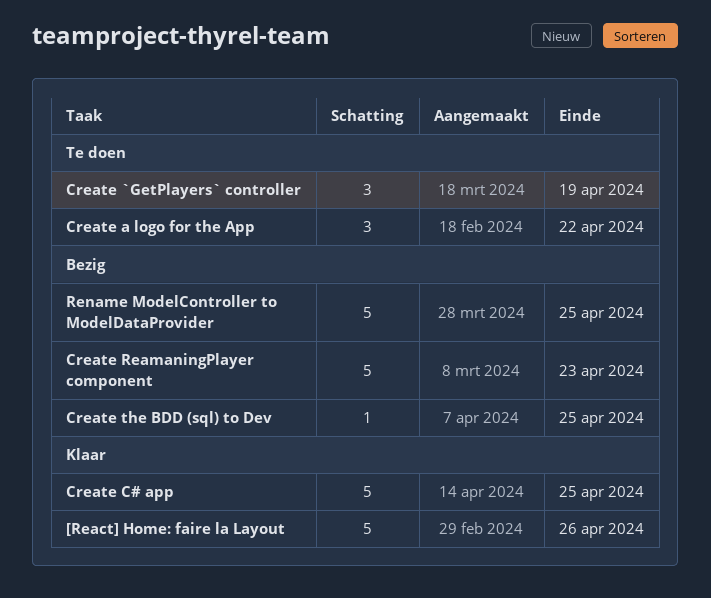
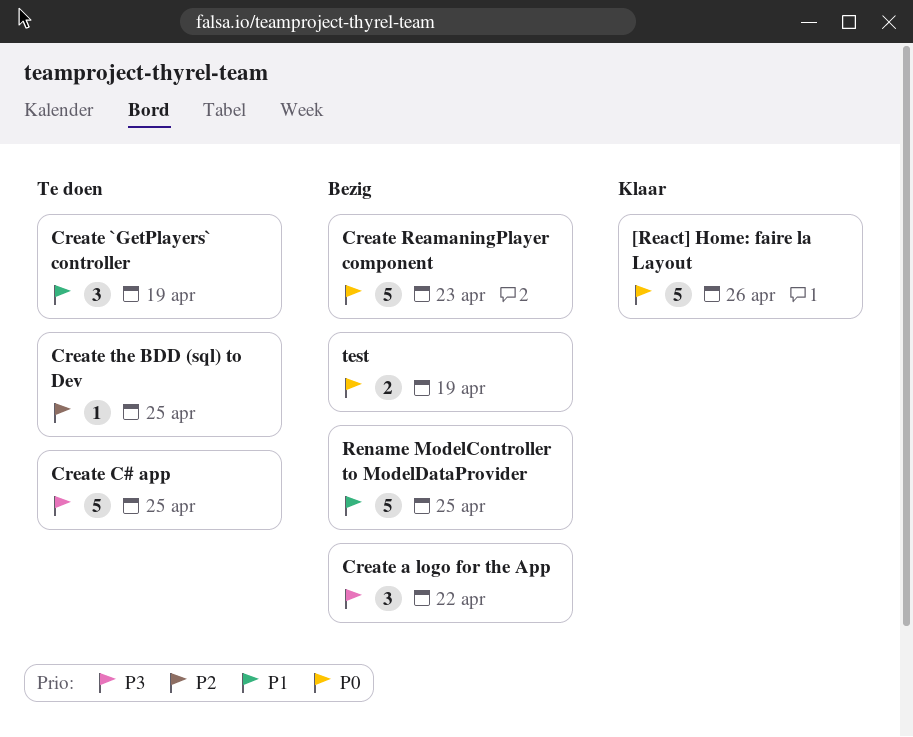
Create a logo for the App, status: Te doen -> Bezig
Create C# app, status: Klaar -> Te doen
Create the BDD (sql) to Dev, status: Bezig -> Te doen
test: none -> present

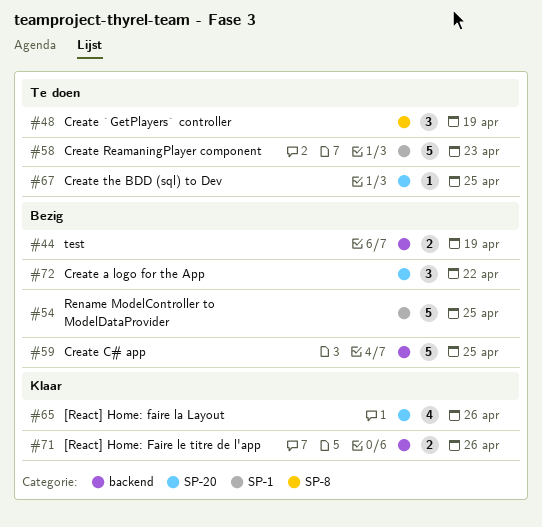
[React] Home: faire la Layout, estimate: 5 -> 4
[React] Home: Faire le titre de l'app: none -> present
Create C# app, status: Te doen -> Bezig
Create ReamaningPlayer component, status: Bezig -> Te doen

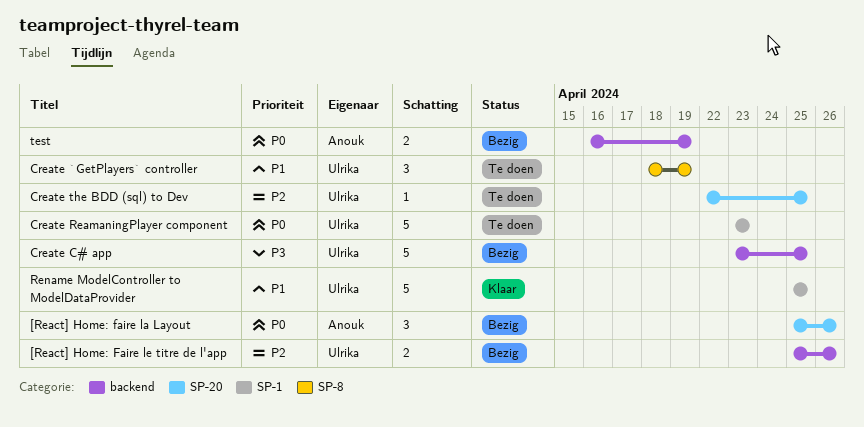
[React] Home: faire la Layout, status: Klaar -> Bezig
[React] Home: faire la Layout, estimate: 4 -> 3
[React] Home: Faire le titre de l'app, status: Klaar -> Bezig
Create a logo for the App: present -> none
Rename ModelController to ModelDataProvider, status: Bezig -> Klaar

